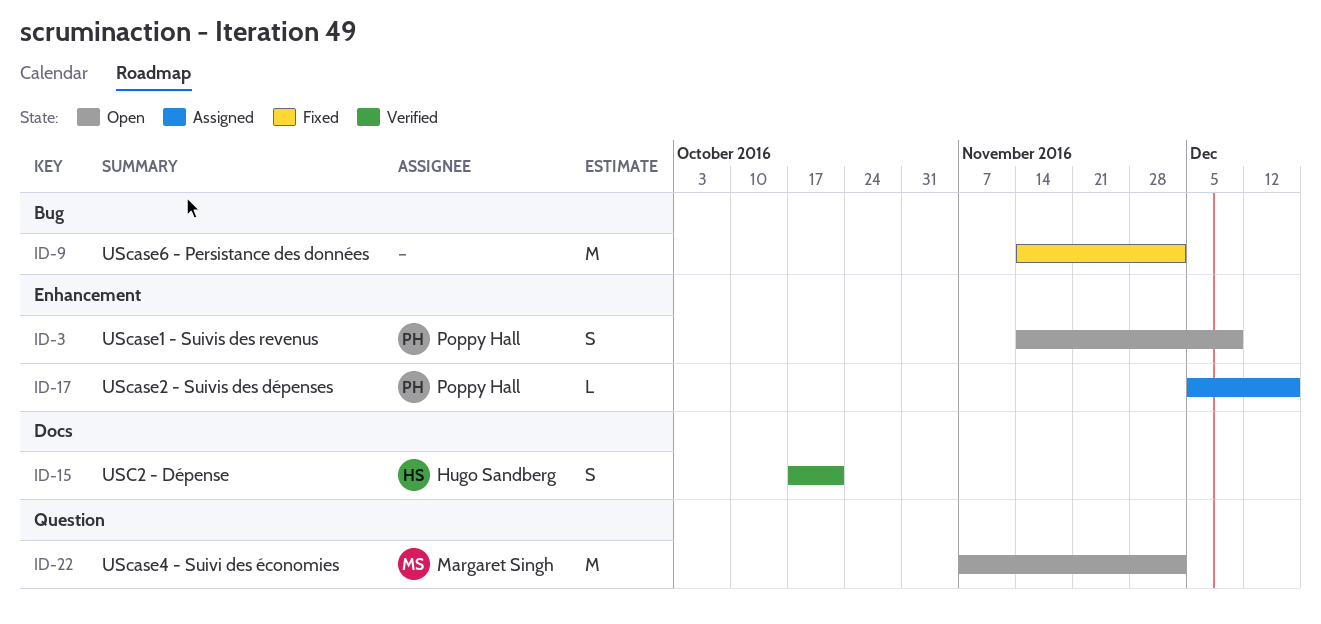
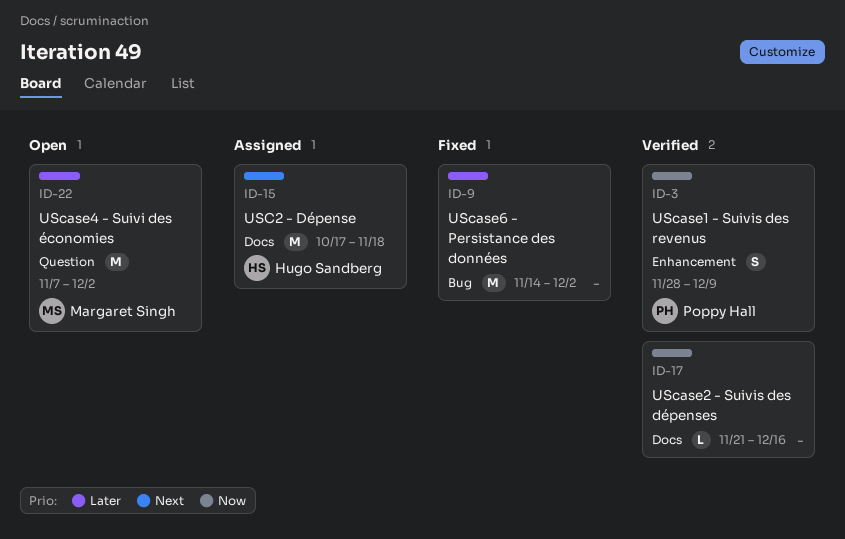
ID-3, status: Open -> Verified
ID-3, start: Nov 14 -> Nov 28
ID-15, status: Verified -> Assigned
ID-15, estimate: S -> M
ID-15, due: Oct 21 -> Nov 18
ID-17, status: Assigned -> Verified
ID-17, owner: Poppy Hall -> none
ID-17, label: Enhancement -> Docs
ID-17, start: Dec 5 -> Nov 21

